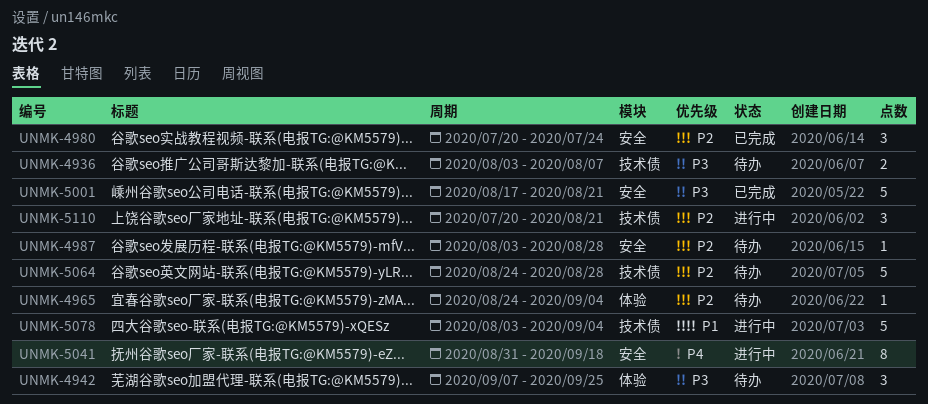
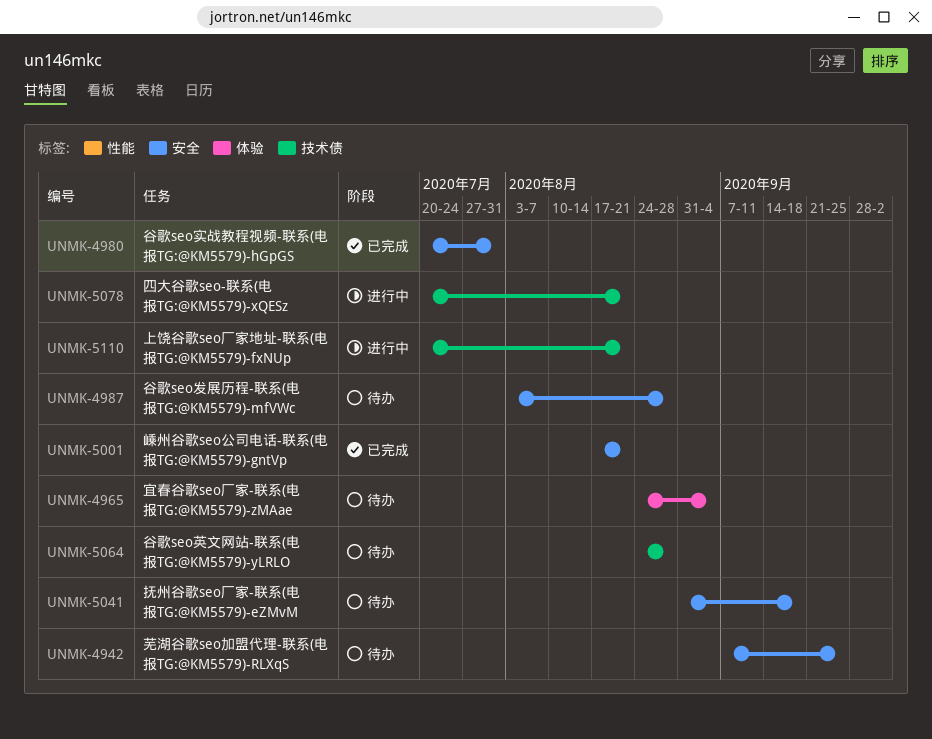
UNMK-4936: present -> none
UNMK-4942, label: 体验 -> 安全
UNMK-4980, due: Jul 24 -> Jul 31
UNMK-5041, status: 进行中 -> 待办
UNMK-5078, start: Aug 3 -> Jul 20
UNMK-5078, due: Sep 4 -> Aug 21

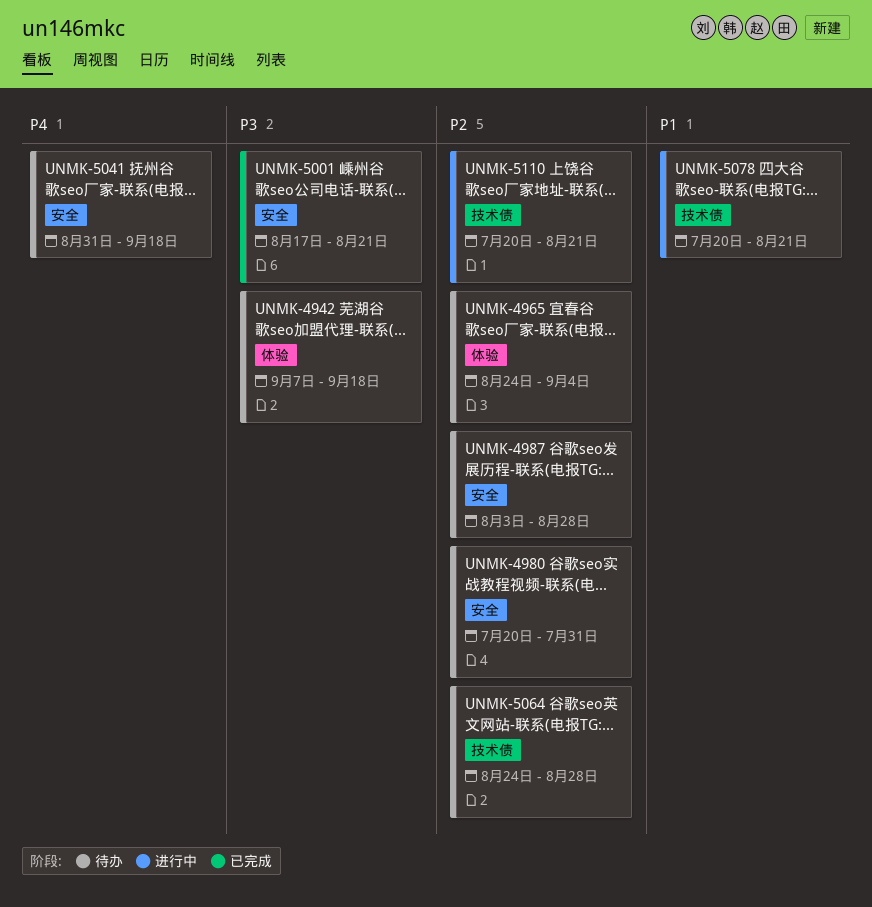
UNMK-4942, label: 安全 -> 体验
UNMK-4942, due: Sep 25 -> Sep 18
UNMK-4980, status: 已完成 -> 待办

